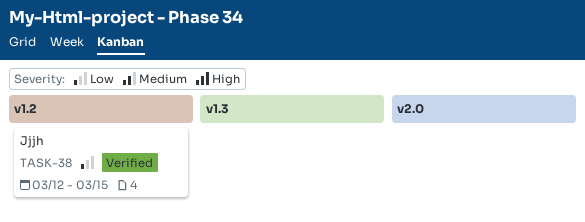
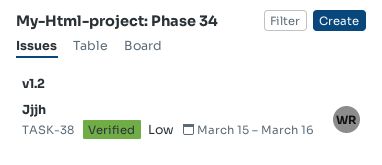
TASK-38, start: Mar 12 -> Mar 15
TASK-38, due: Mar 15 -> Mar 16

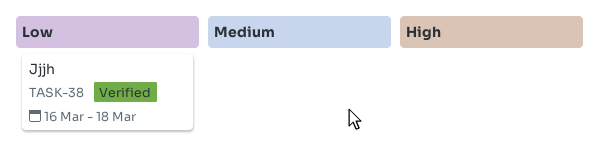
TASK-38, start: Mar 15 -> Mar 16
TASK-38, due: Mar 16 -> Mar 18

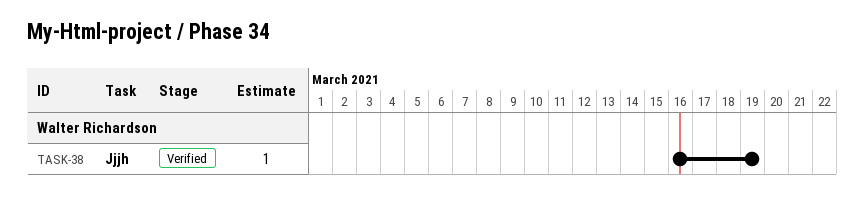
TASK-38, due: Mar 18 -> Mar 19

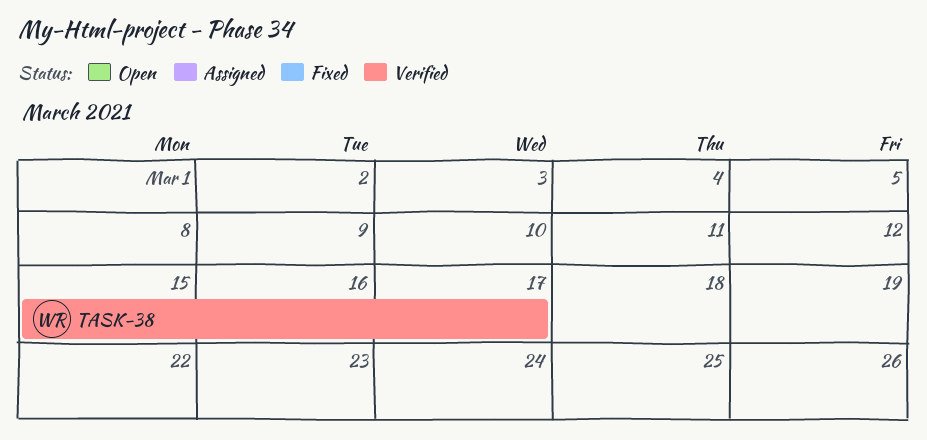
TASK-38, start: Mar 16 -> Mar 15
TASK-38, due: Mar 19 -> Mar 17

